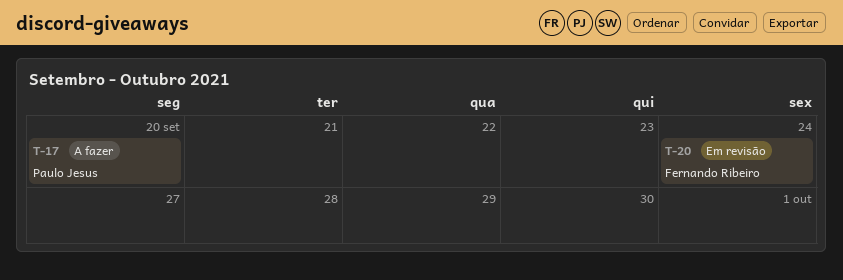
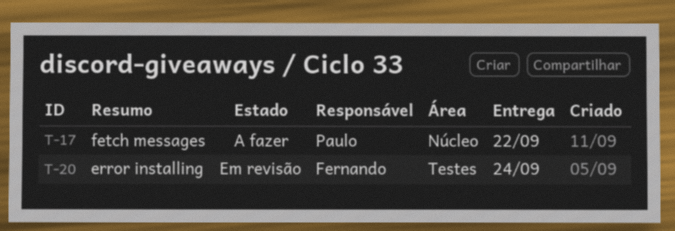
T-17, due: Sep 20 -> Sep 22

